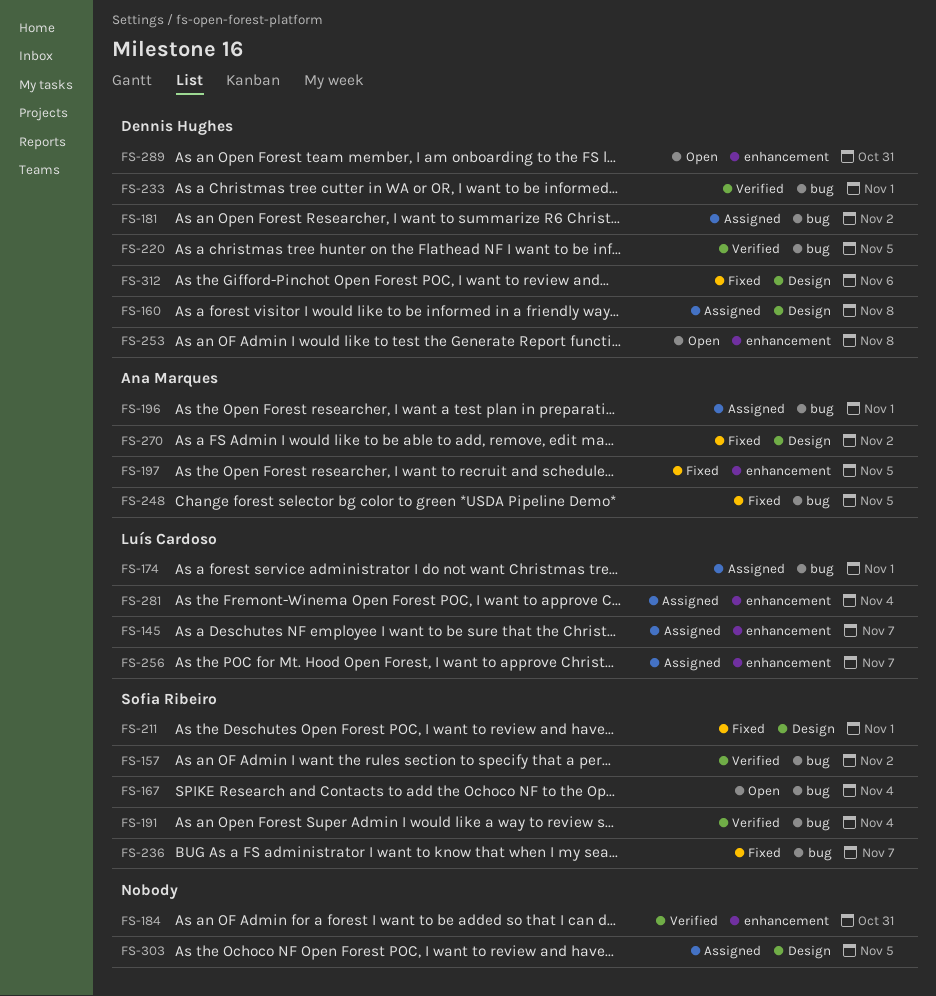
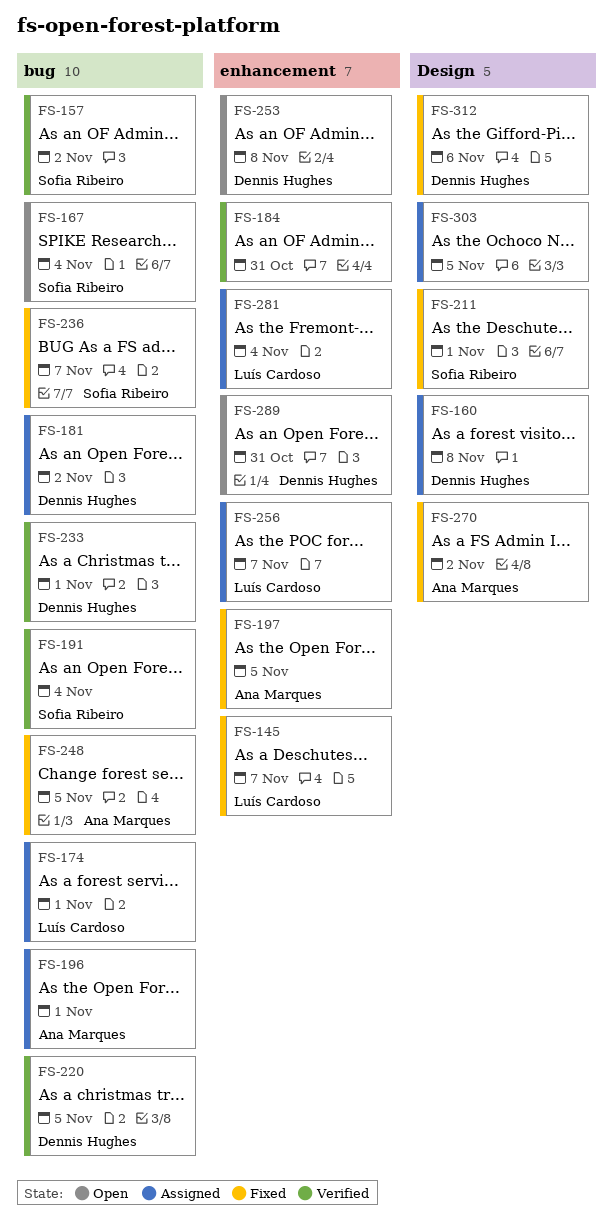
FS-145, status: Assigned -> Fixed

